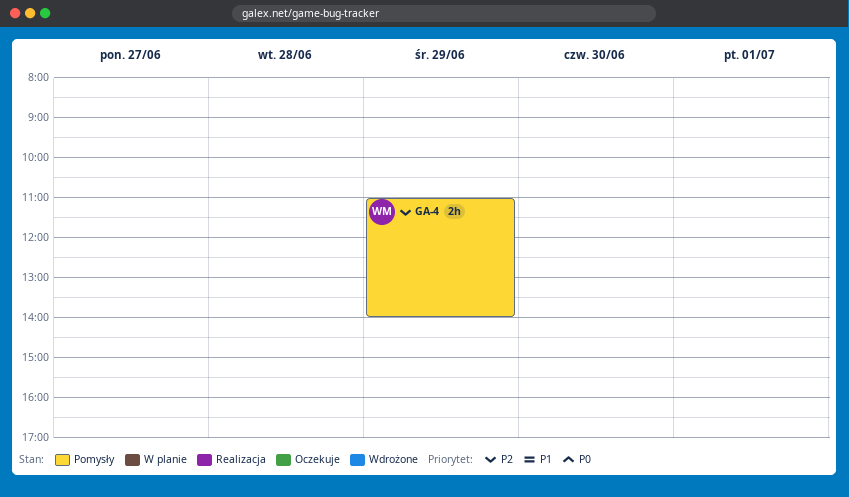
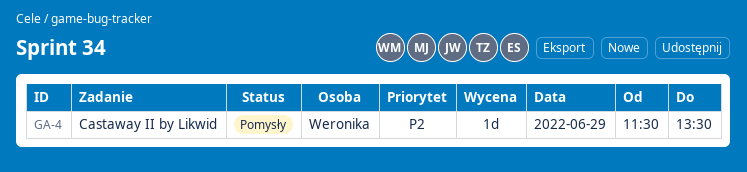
GA-4, estimate: 2h -> 1d
GA-4, begins: 11:00 -> 11:30
GA-4, ends: 14:00 -> 13:30

